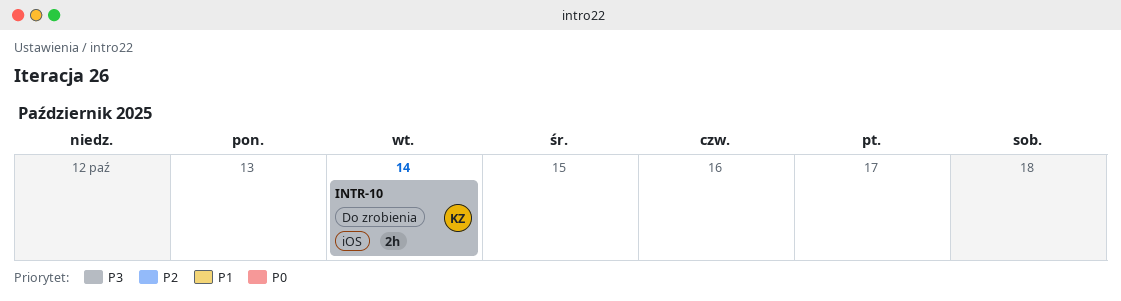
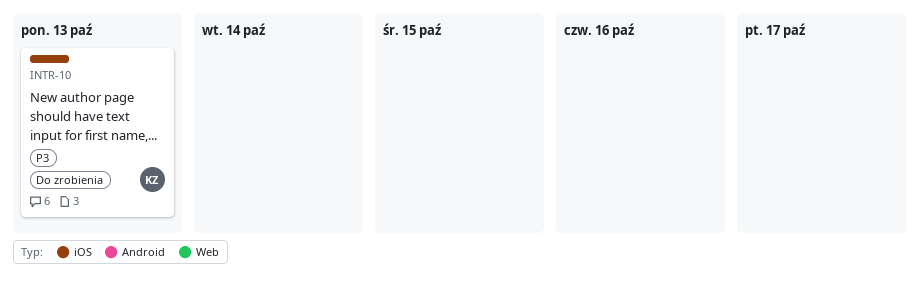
INTR-10, due: Oct 14 -> Oct 13

